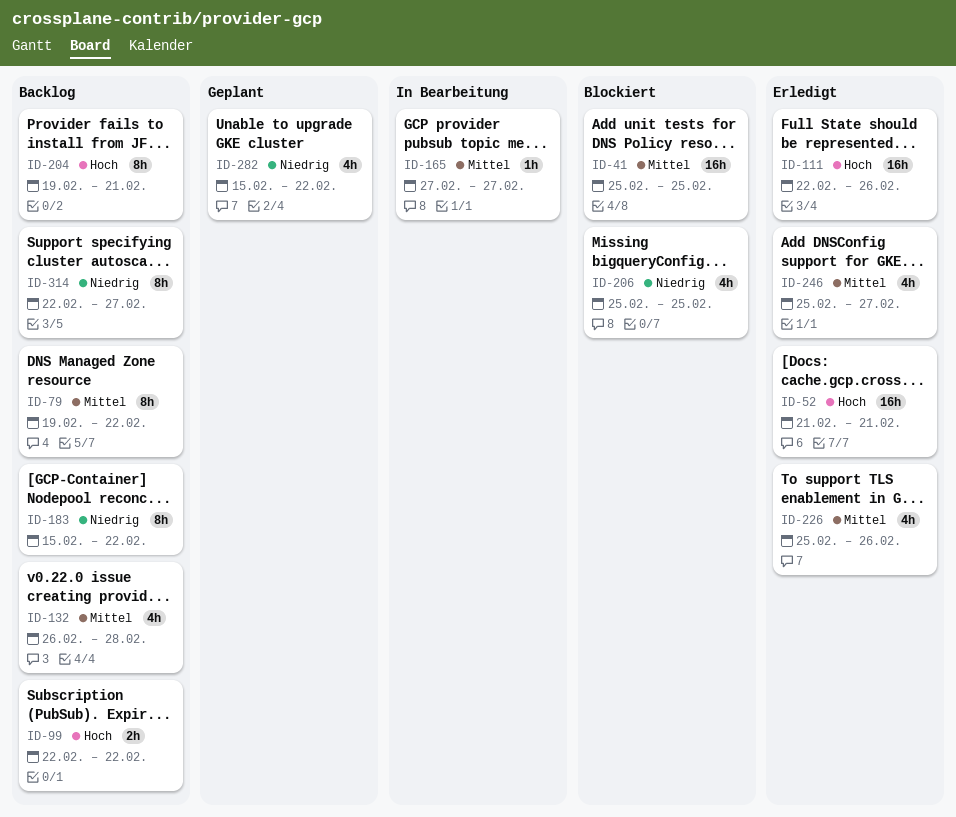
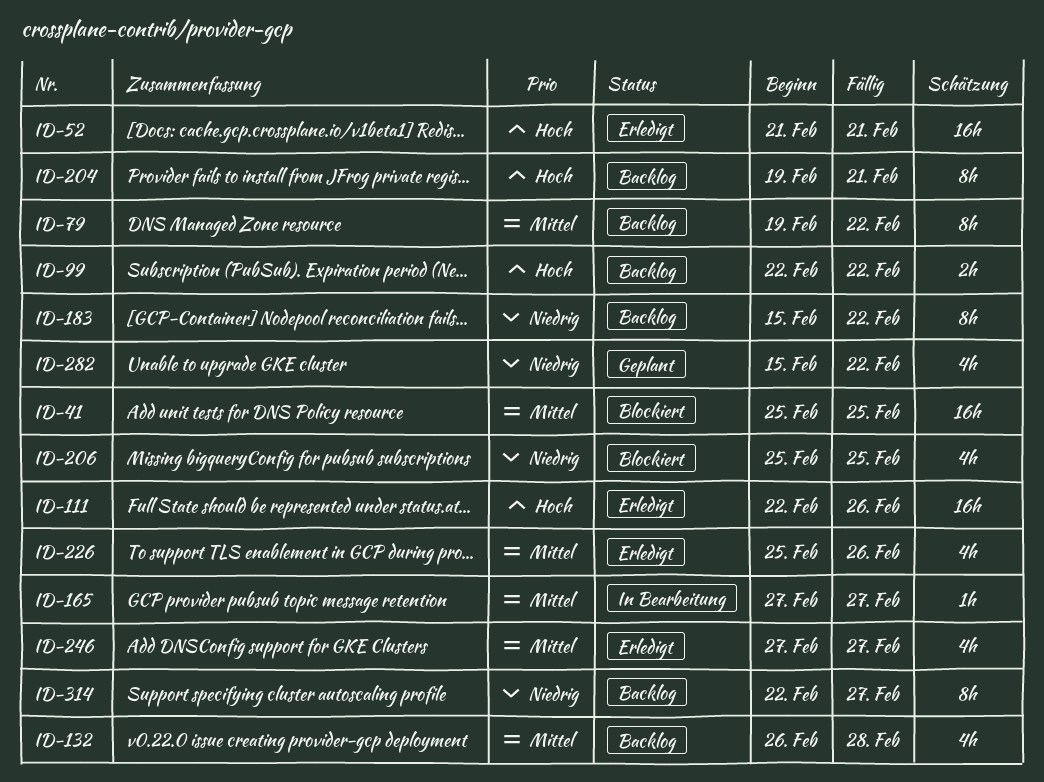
ID-246, start: Feb 25 -> Feb 27

